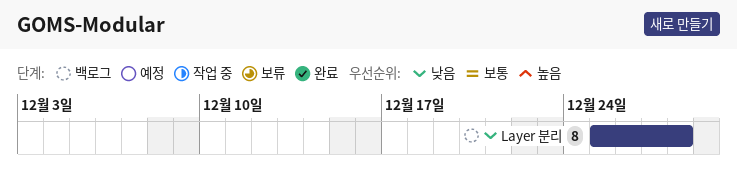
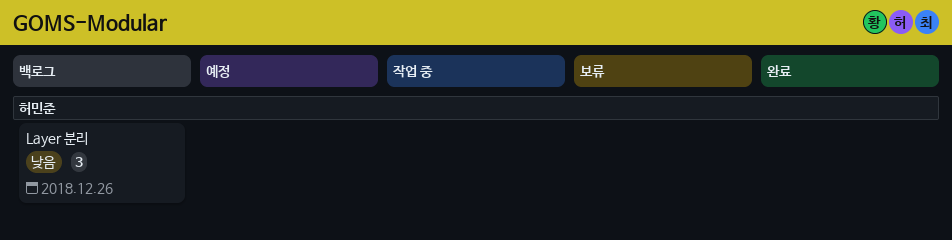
Layer 분리, estimate: 8 -> 3
Layer 분리, due: Dec 28 -> Dec 26

